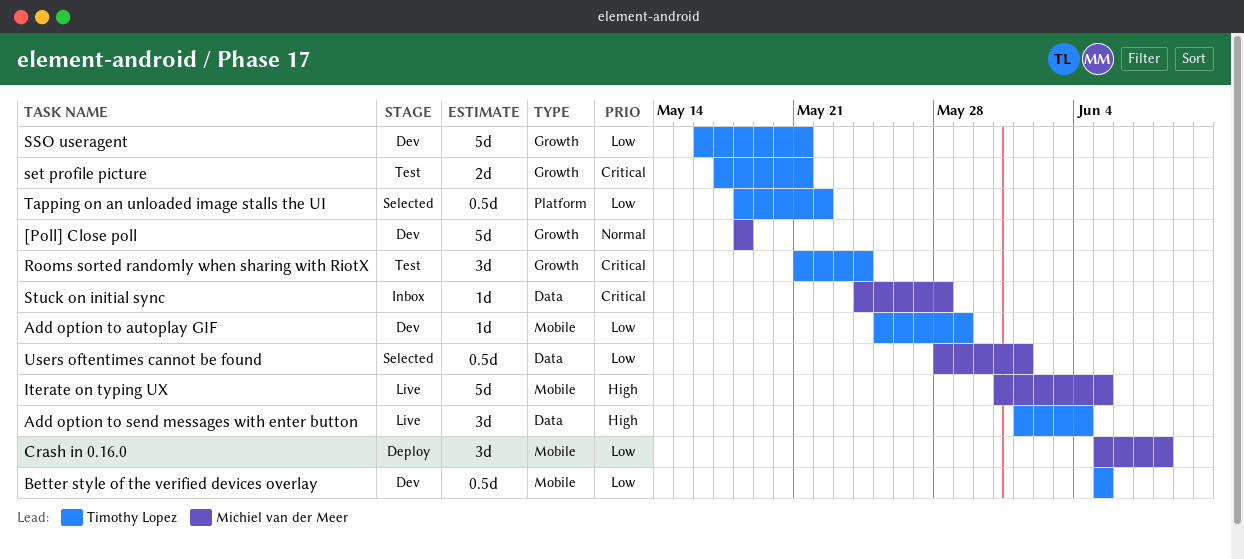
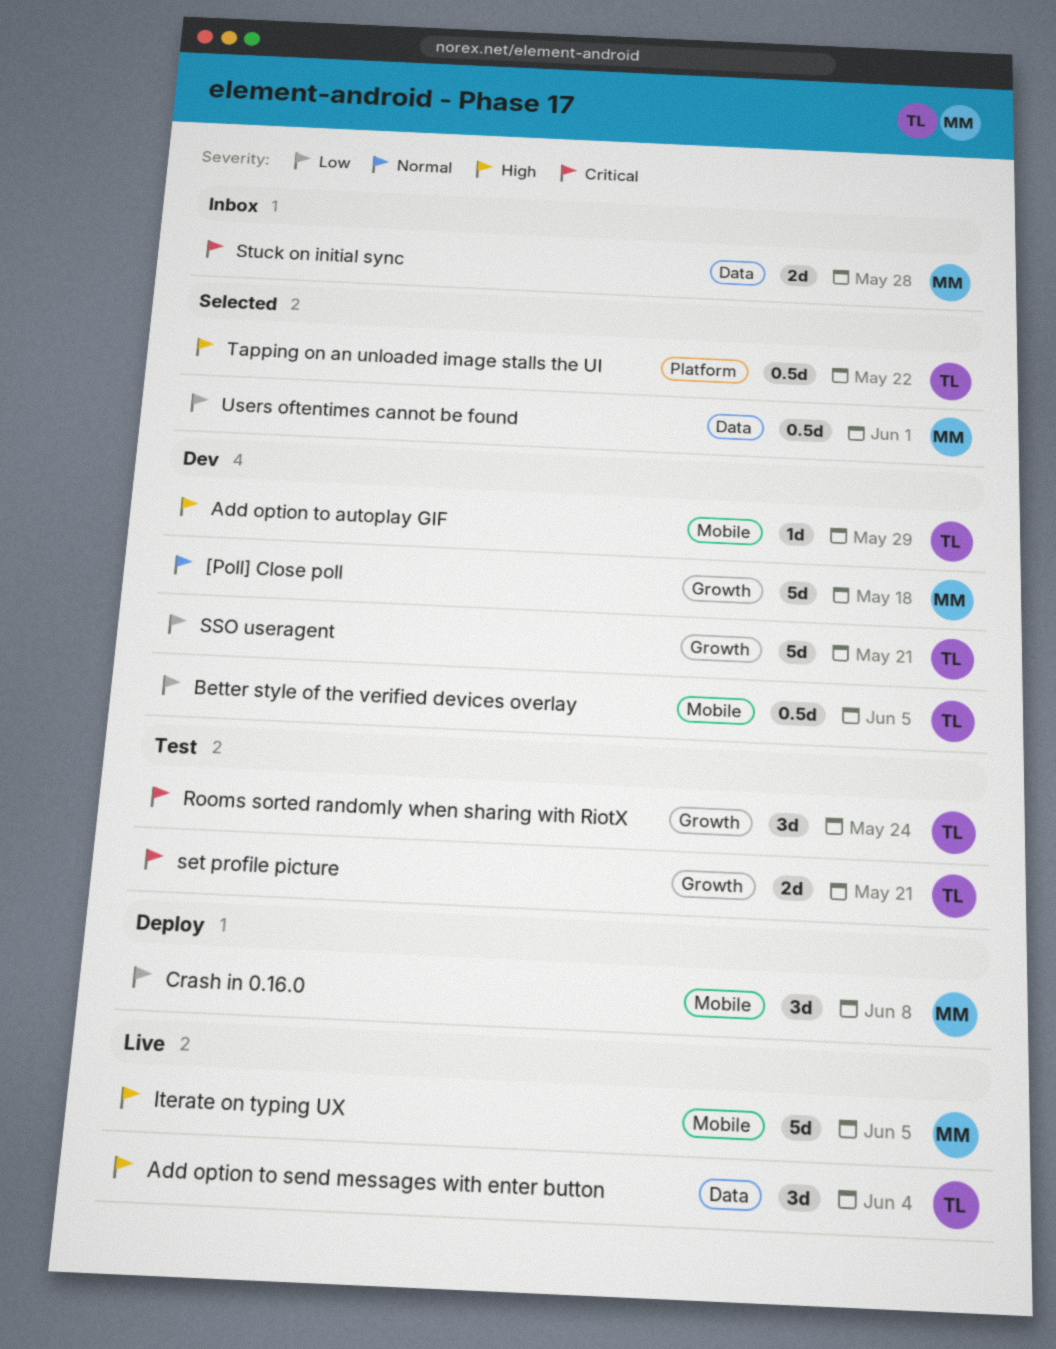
Add option to autoplay GIF, priority: Low -> High
Stuck on initial sync, estimate: 1d -> 2d
Tapping on an unloaded image stalls the UI, priority: Low -> High

